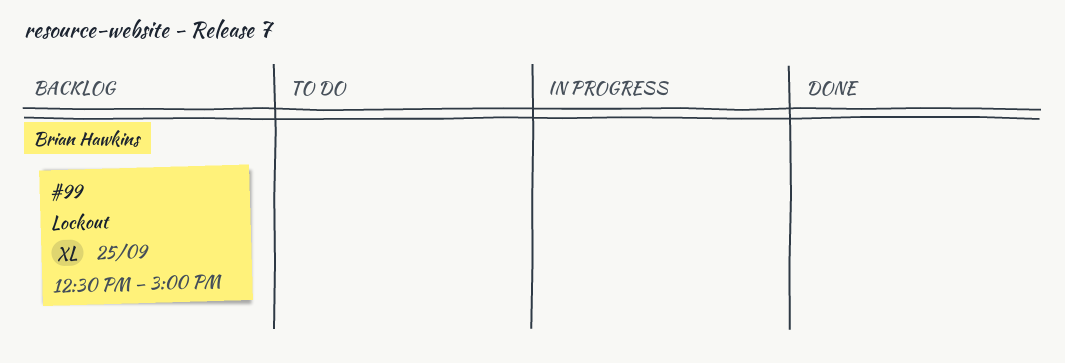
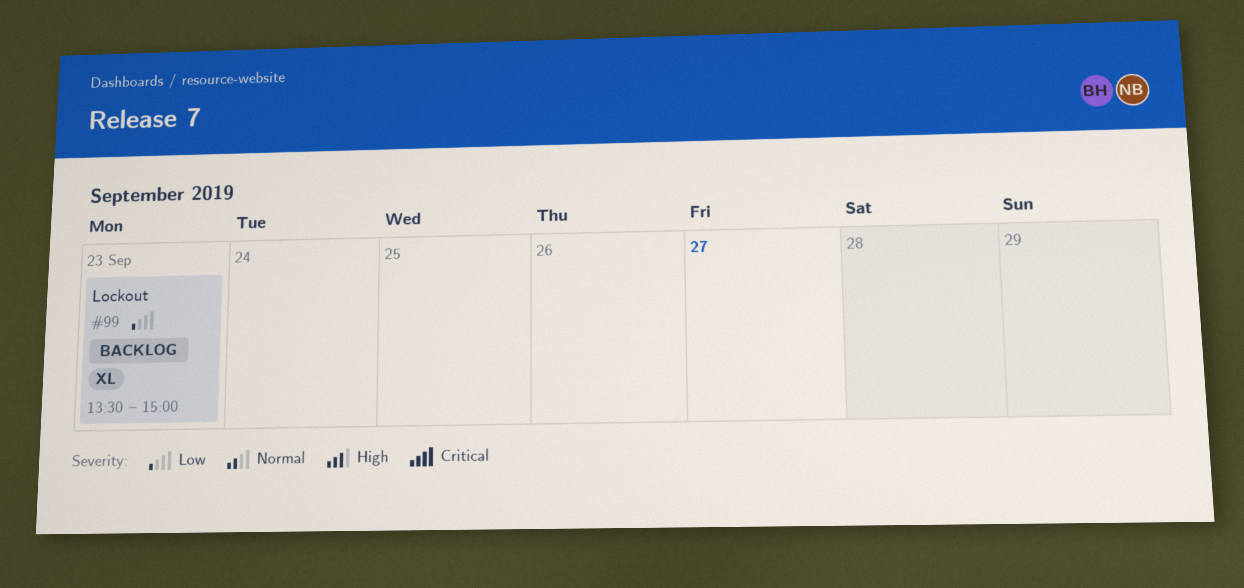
#99, day: Sep 25 -> Sep 23
#99, begins: 12:30 -> 13:30

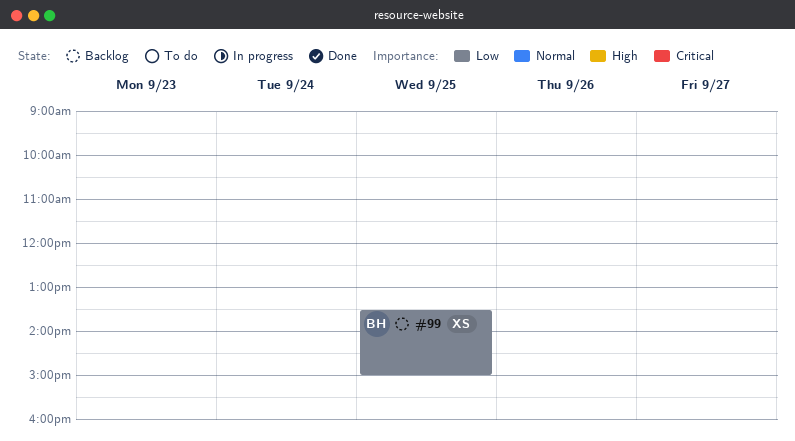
#99, estimate: XL -> XS
#99, day: Sep 23 -> Sep 25

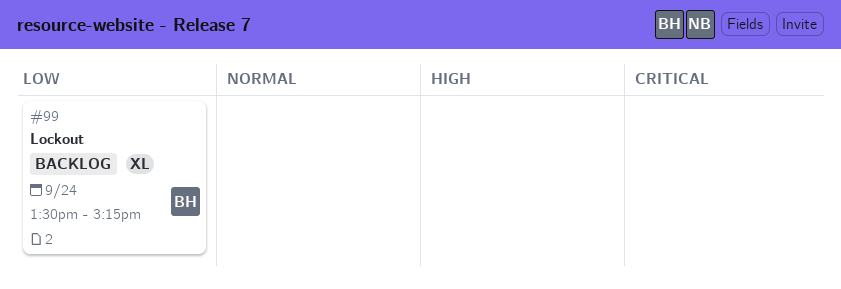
#99, estimate: XS -> XL
#99, day: Sep 25 -> Sep 24
#99, ends: 15:00 -> 15:15

